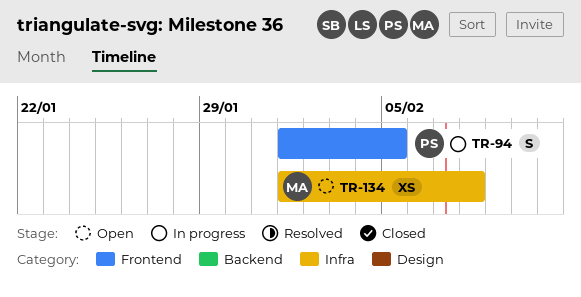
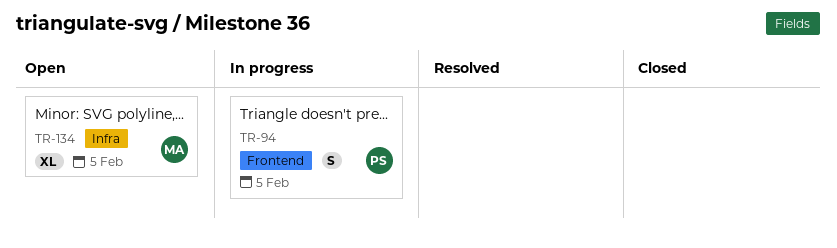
TR-134, estimate: XS -> XL
TR-134, due: Feb 8 -> Feb 5

